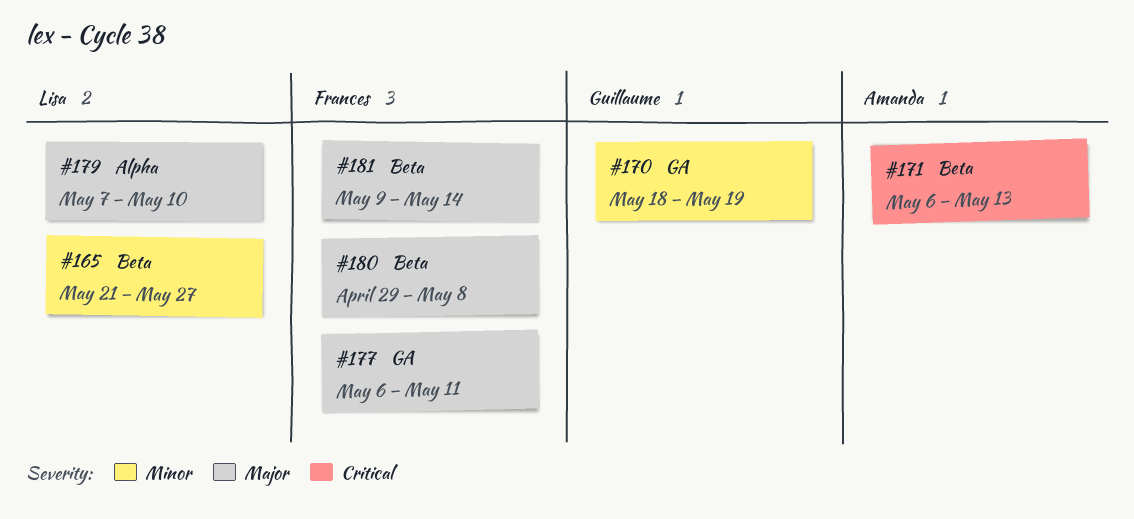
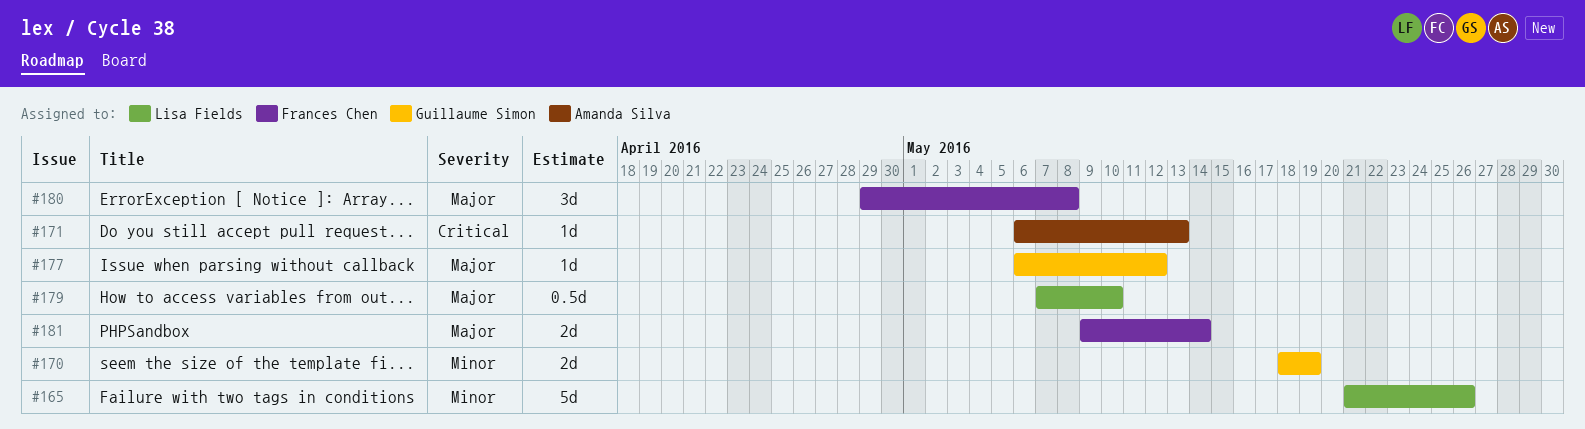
#165, due: May 27 -> May 26
#177, owner: Frances Chen -> Guillaume Simon
#177, due: May 11 -> May 12

